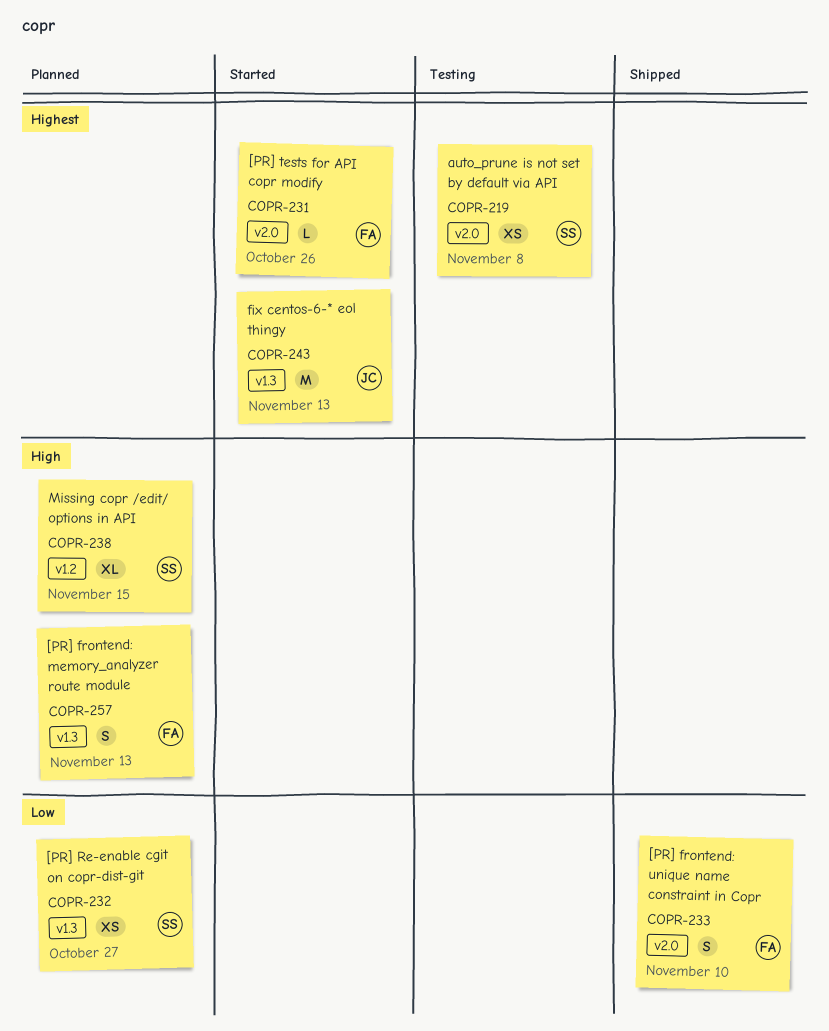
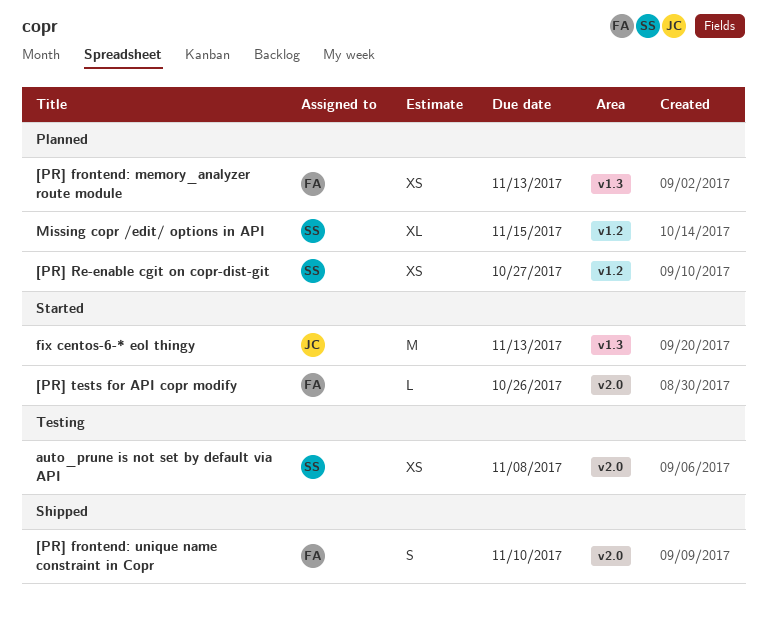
[PR] frontend: memory_analyzer route module, estimate: S -> XS
[PR] Re-enable cgit on copr-dist-git, label: v1.3 -> v1.2

